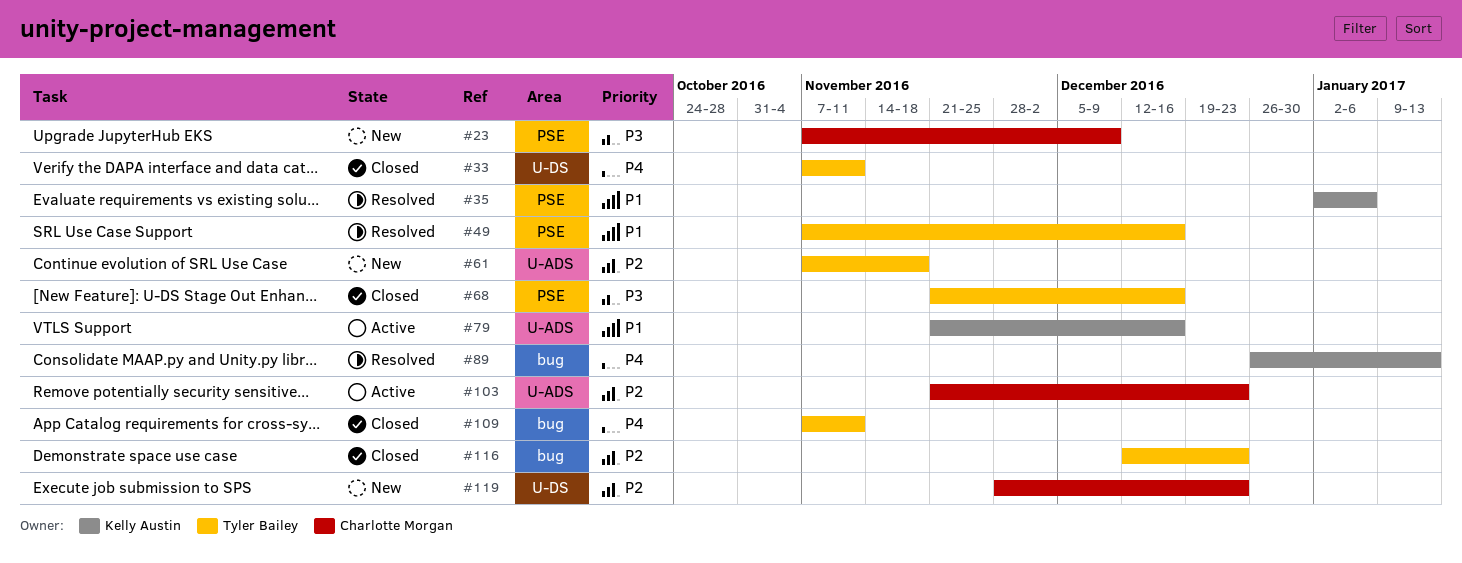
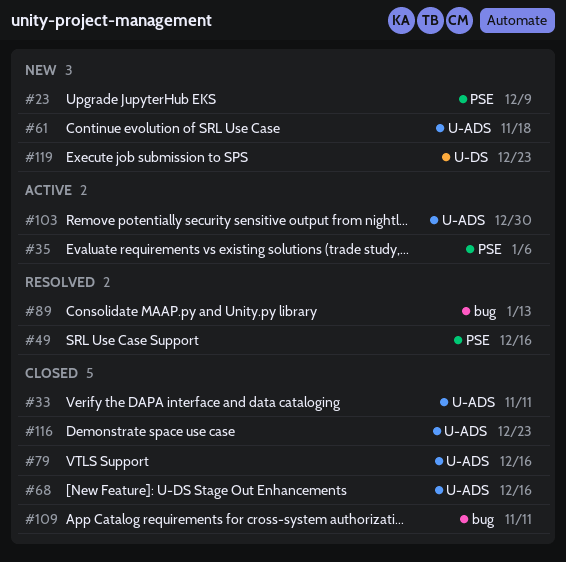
#33, label: U-DS -> U-ADS
#35, status: Resolved -> Active
#68, label: PSE -> U-ADS
#79, status: Active -> Closed
#103, due: Dec 23 -> Dec 30
#116, label: bug -> U-ADS

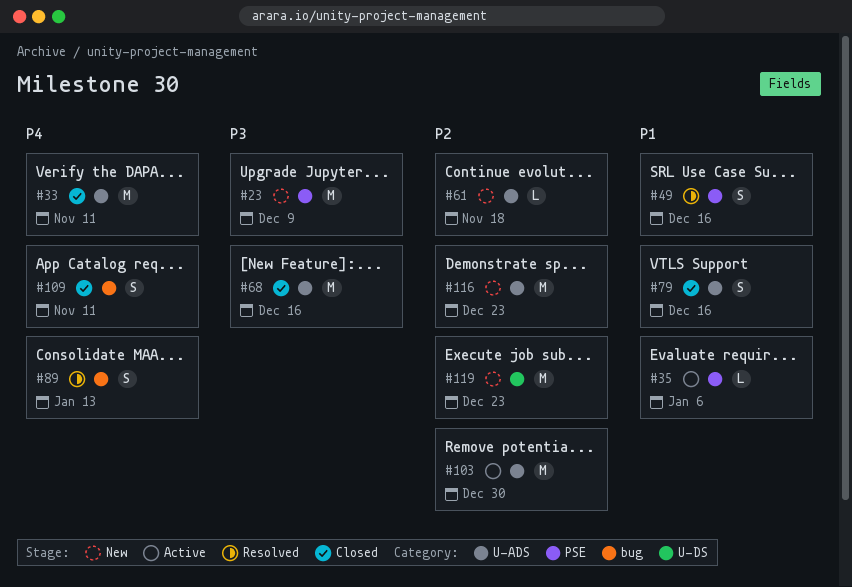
#116, status: Closed -> New

